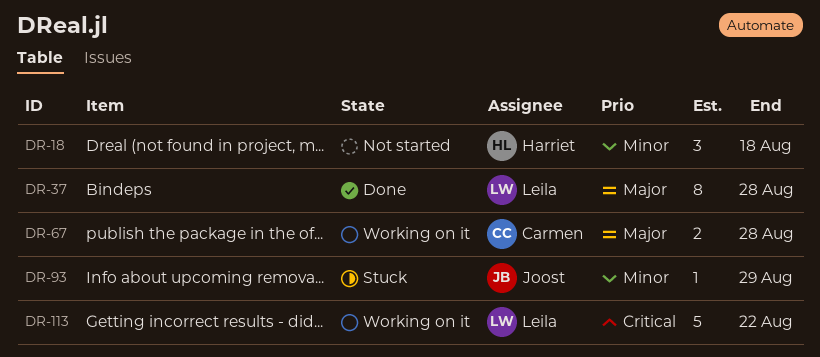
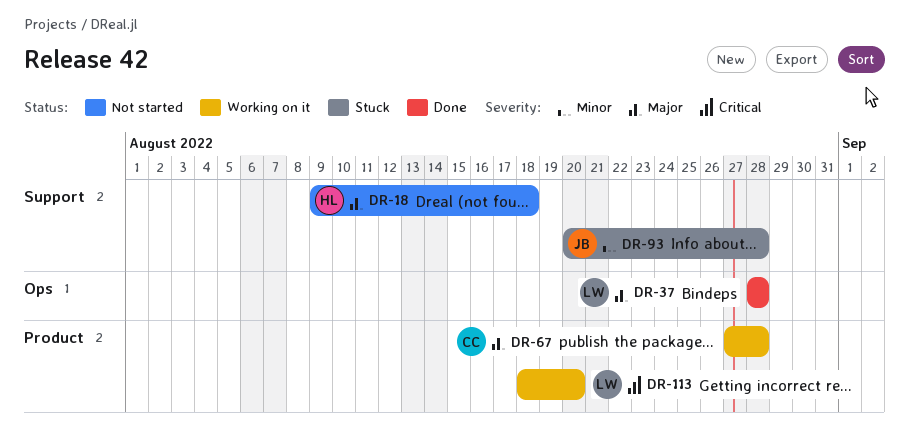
DR-18, priority: Minor -> Major
DR-93, due: Aug 29 -> Aug 28
DR-113, due: Aug 22 -> Aug 20

